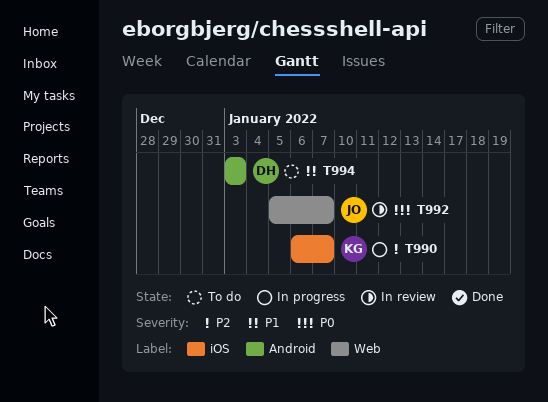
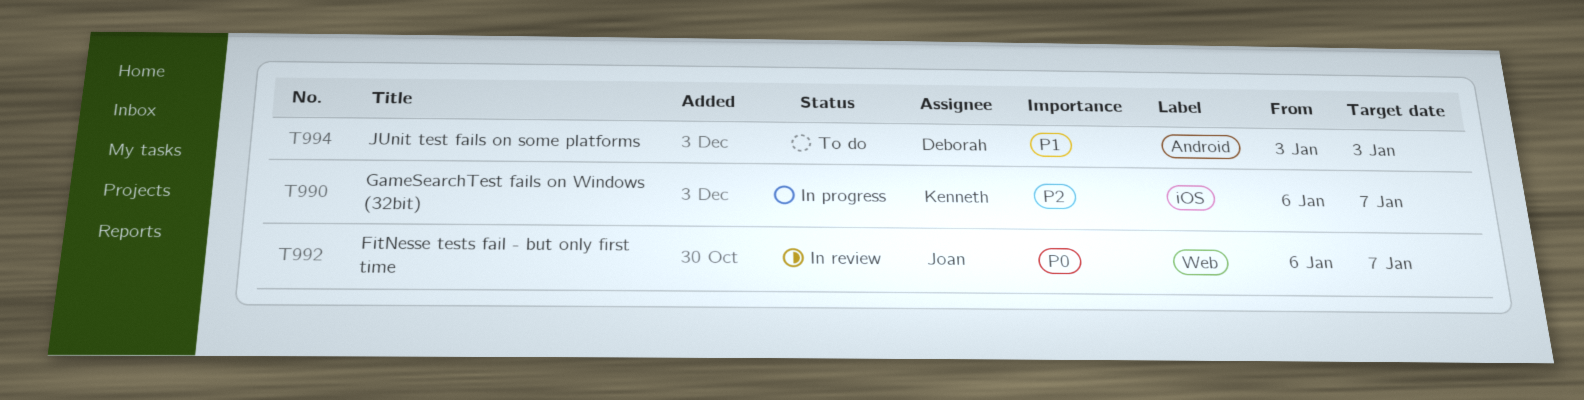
T992, start: Jan 5 -> Jan 6

